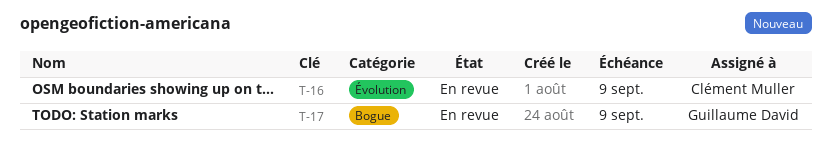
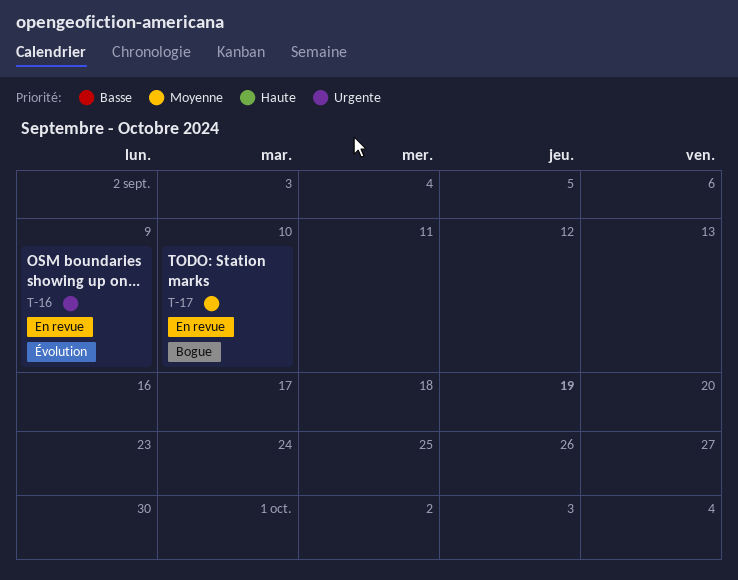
T-17, due: Sep 9 -> Sep 10

